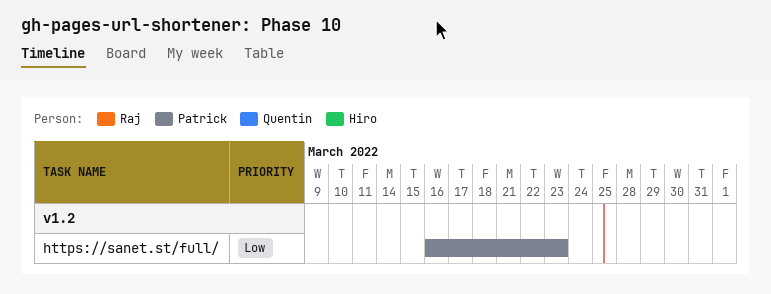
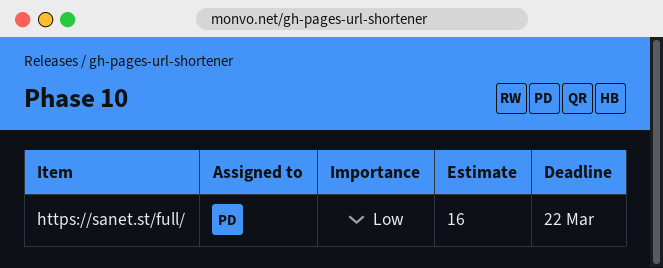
https://sanet.st/full/, due: Mar 23 -> Mar 22

